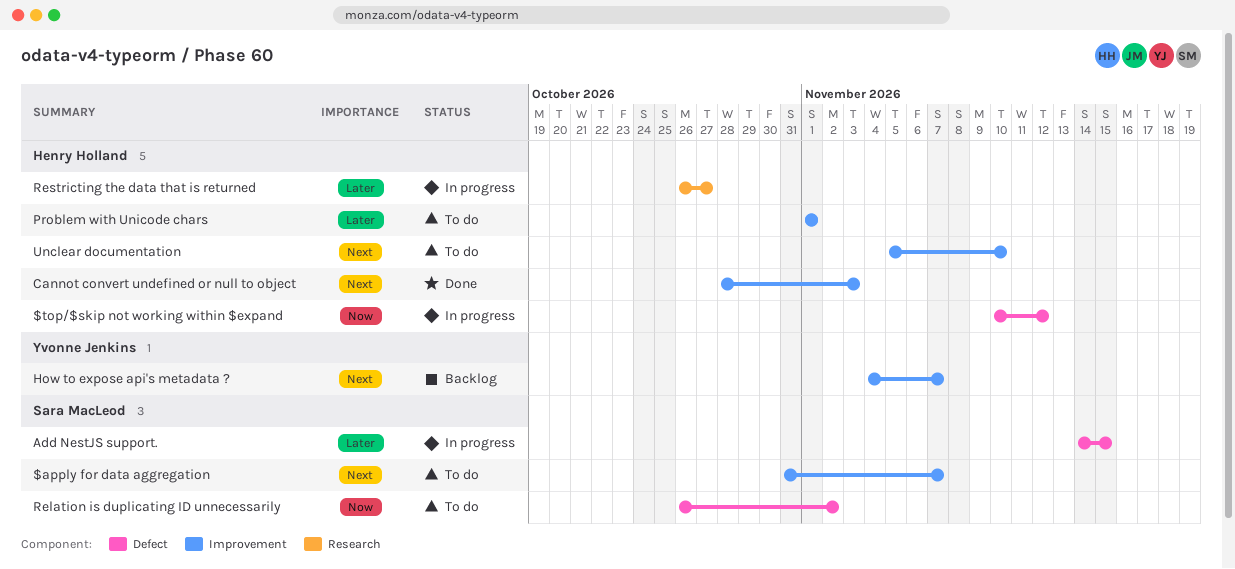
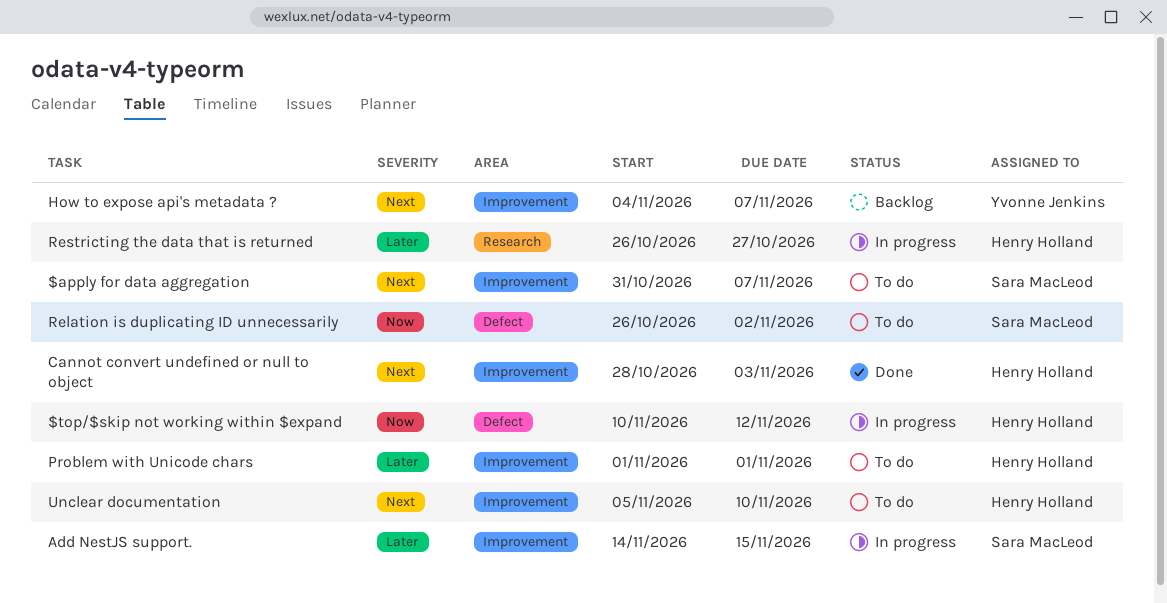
Add NestJS support., label: Defect -> Improvement

